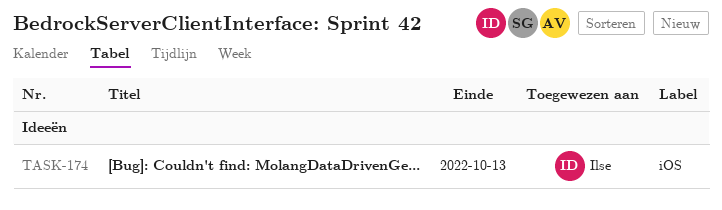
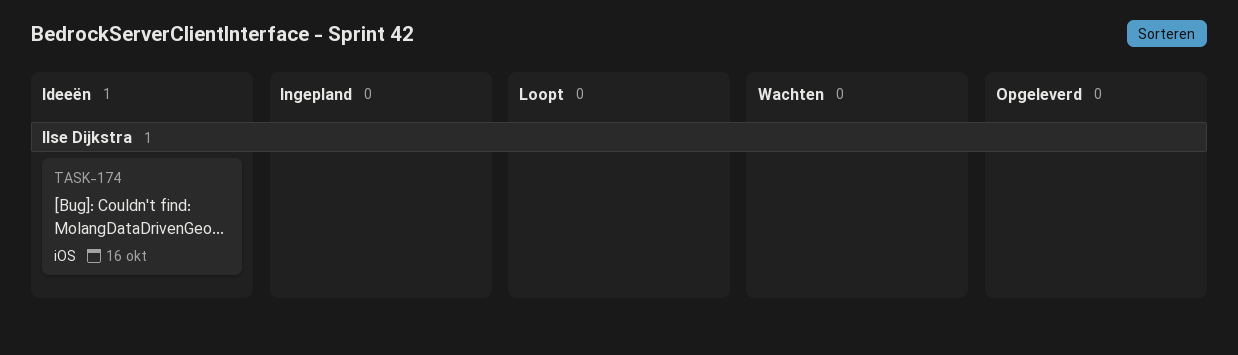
TASK-174, due: Oct 13 -> Oct 16

